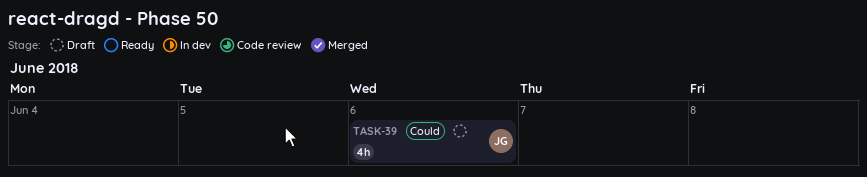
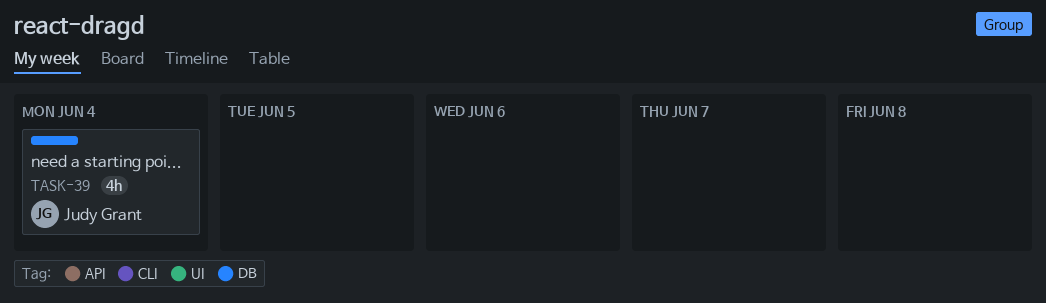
TASK-39, due: Jun 6 -> Jun 4

